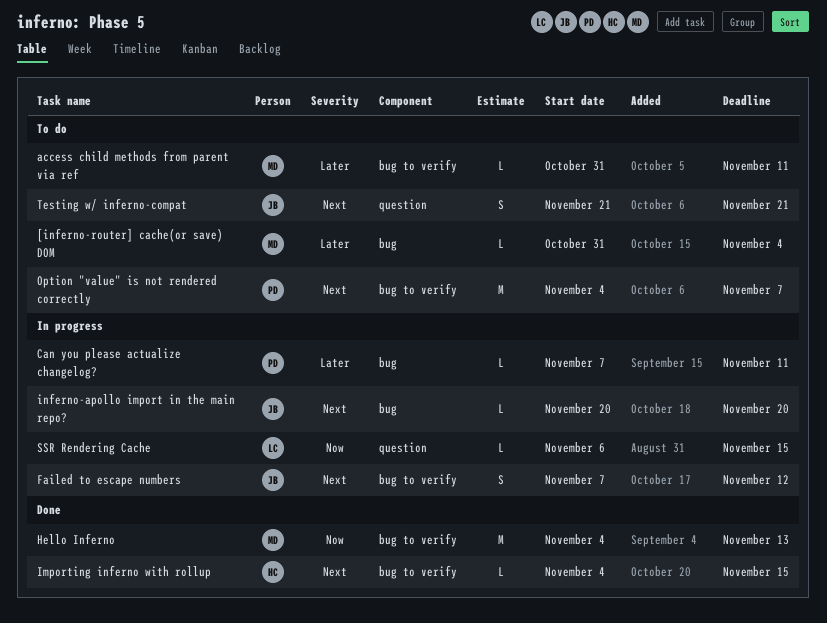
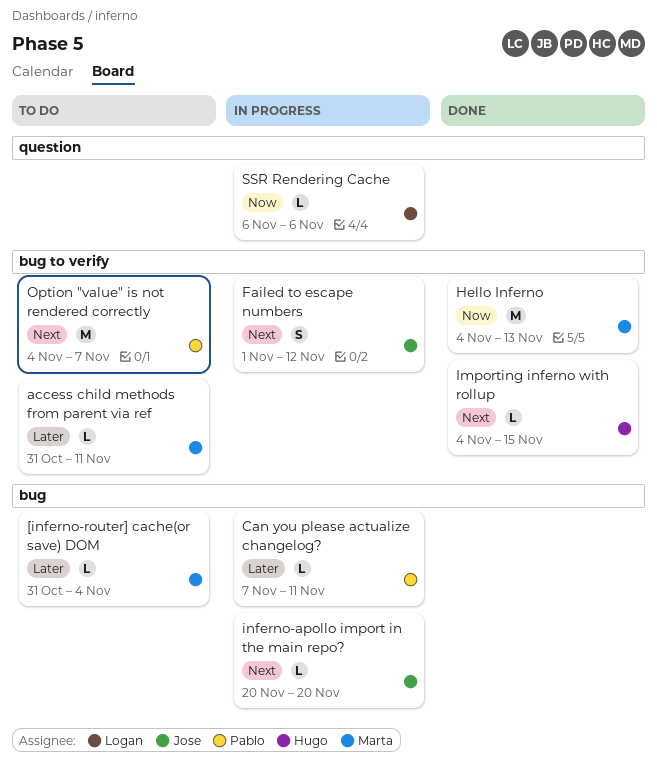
Failed to escape numbers, start: Nov 7 -> Nov 1
SSR Rendering Cache, due: Nov 15 -> Nov 6
Testing w/ inferno-compat: present -> none

